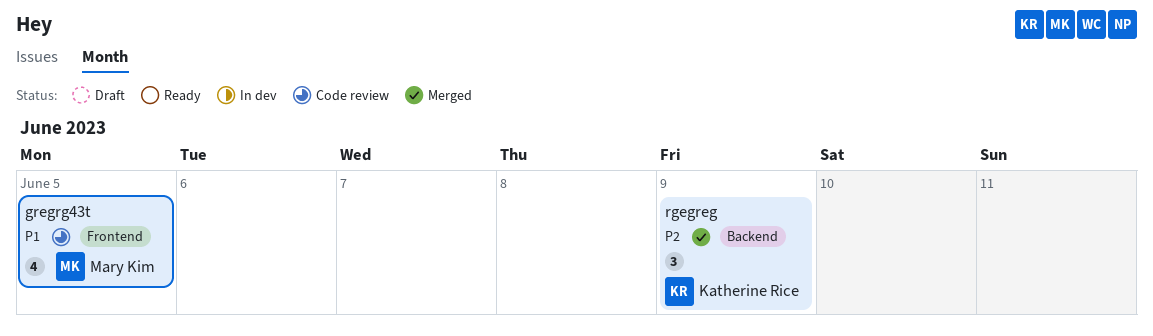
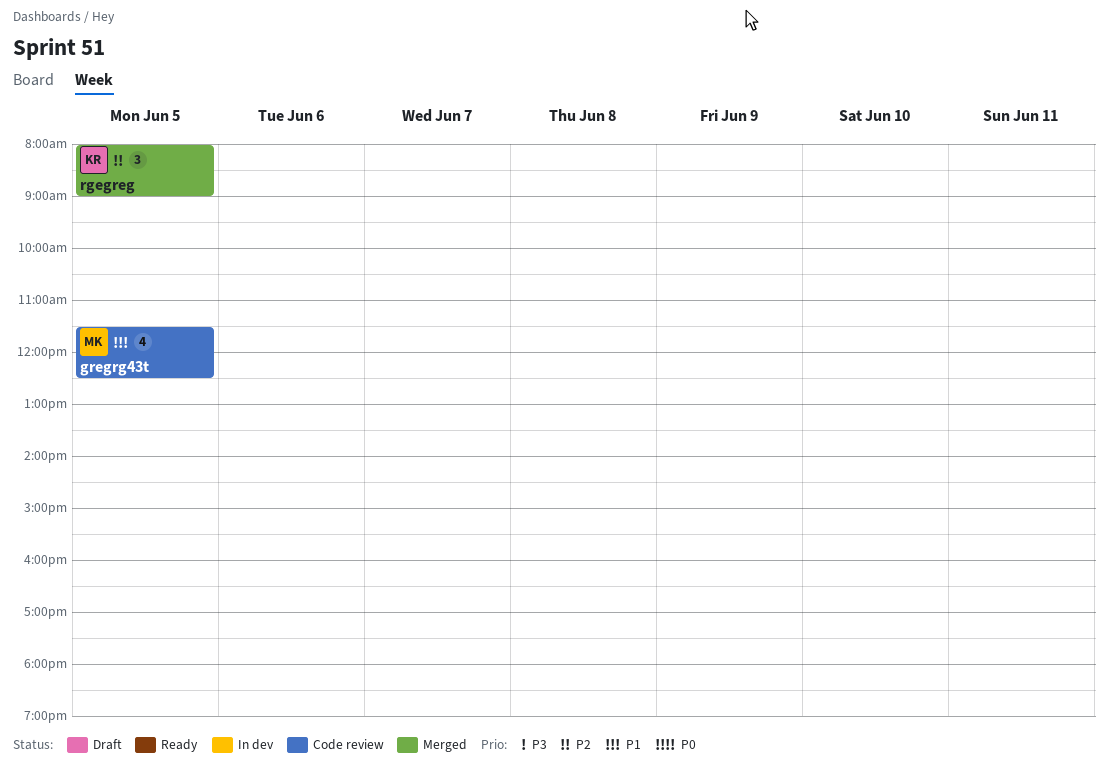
rgegreg, day: Jun 9 -> Jun 5

